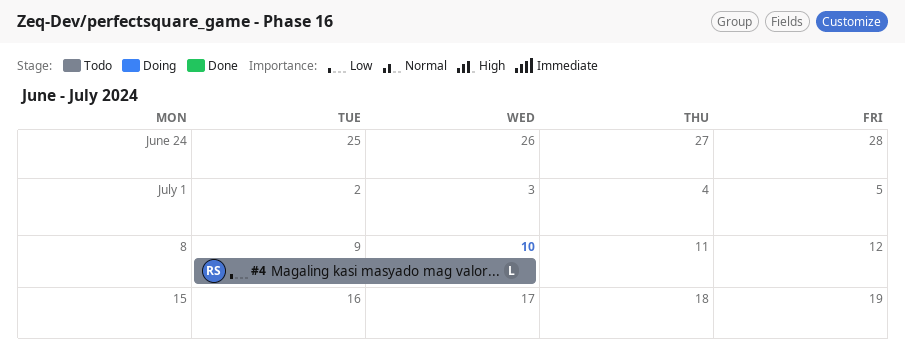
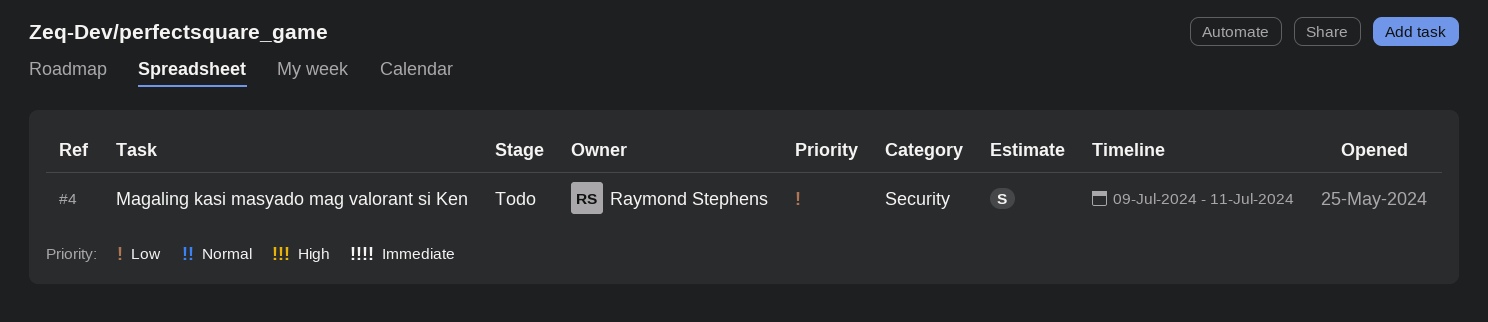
#4, estimate: L -> S
#4, due: Jul 10 -> Jul 11

